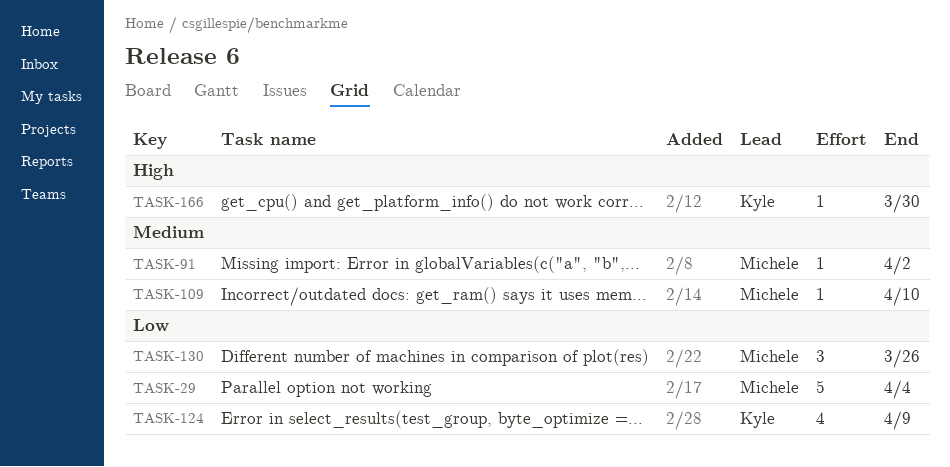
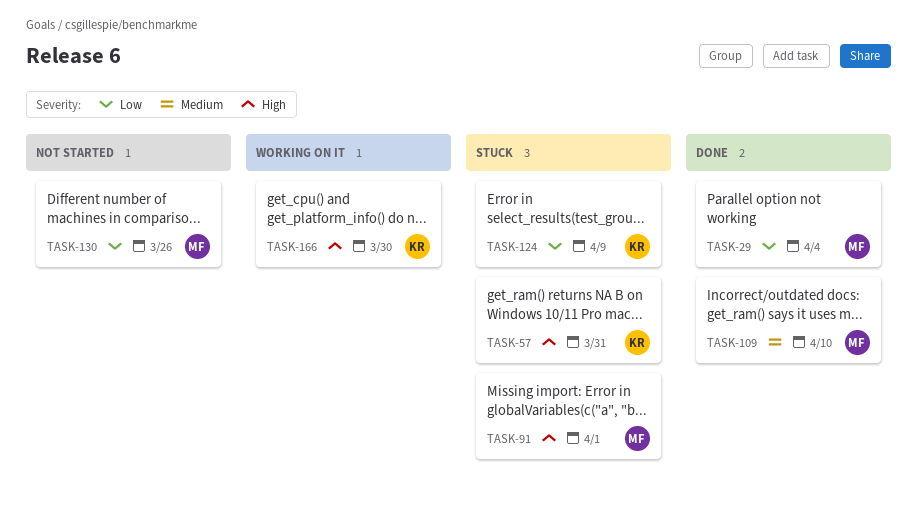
TASK-57: none -> present
TASK-91, priority: Medium -> High
TASK-91, due: Apr 2 -> Apr 1

